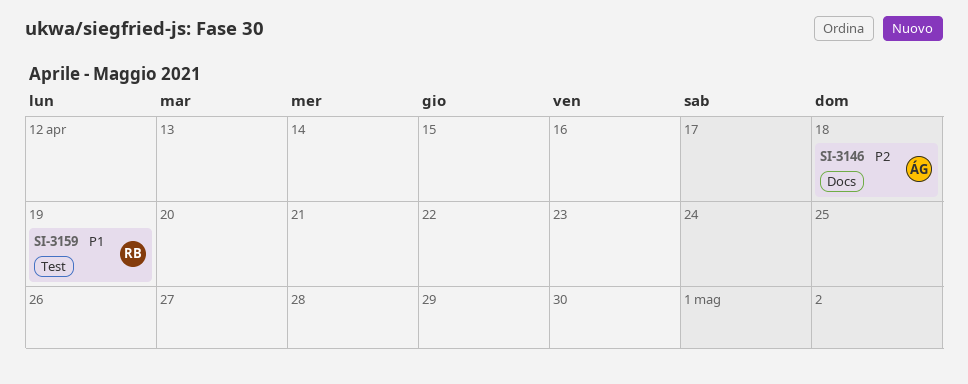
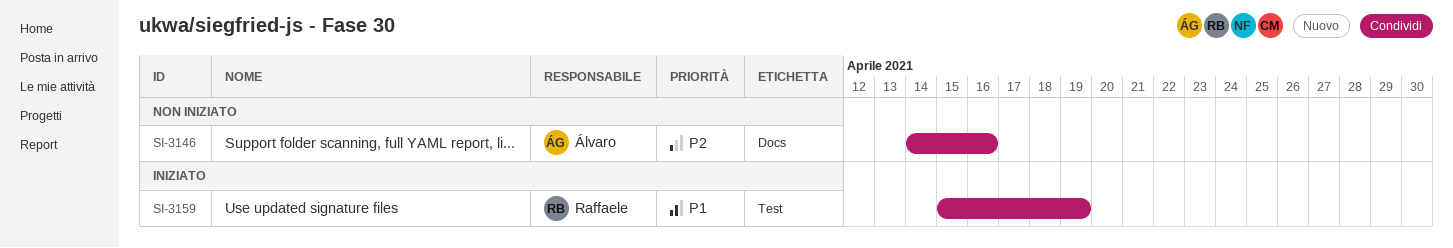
SI-3146, due: Apr 18 -> Apr 16

